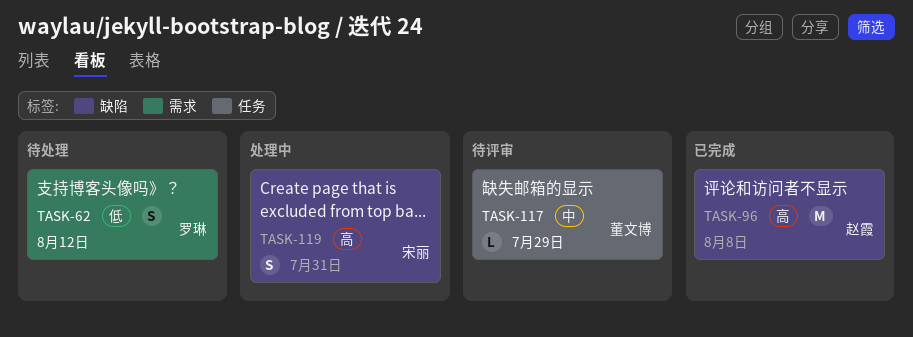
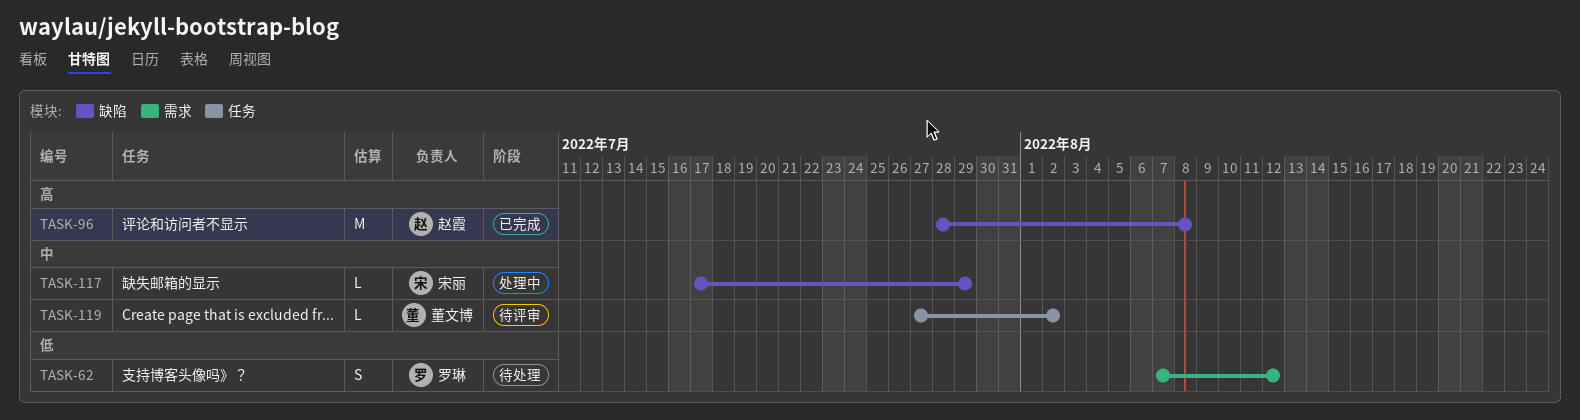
TASK-117, status: 待评审 -> 处理中
TASK-117, owner: 董文博 -> 宋丽
TASK-117, label: 任务 -> 缺陷
TASK-119, status: 处理中 -> 待评审
TASK-119, owner: 宋丽 -> 董文博
TASK-119, priority: 高 -> 中
TASK-119, label: 缺陷 -> 任务
TASK-119, estimate: S -> L
TASK-119, due: Jul 31 -> Aug 2

